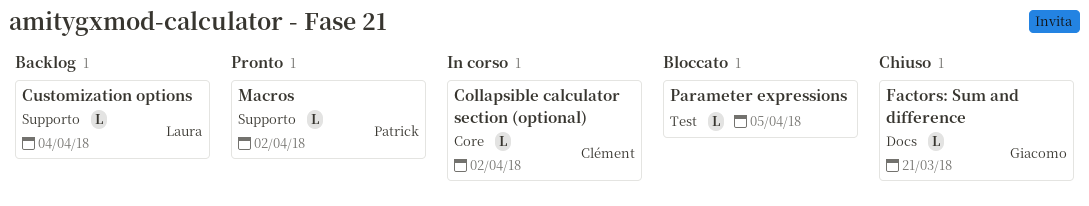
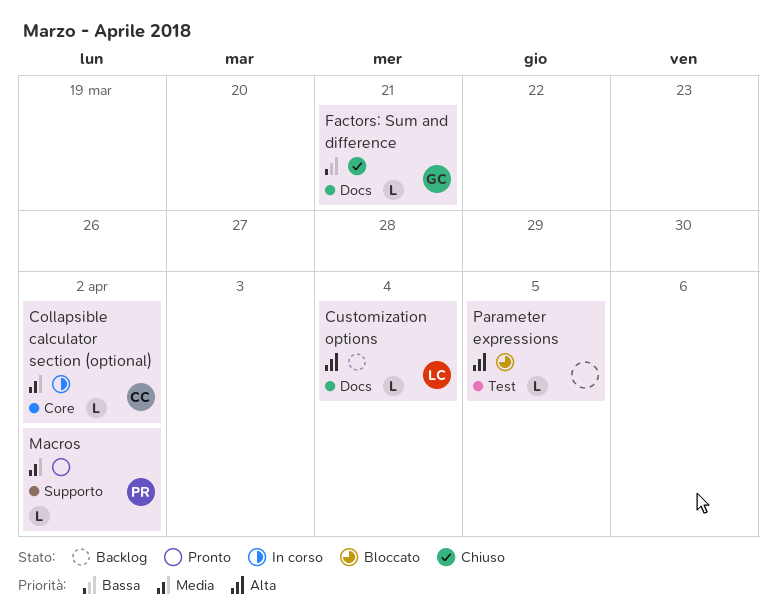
Customization options, label: Supporto -> Docs

